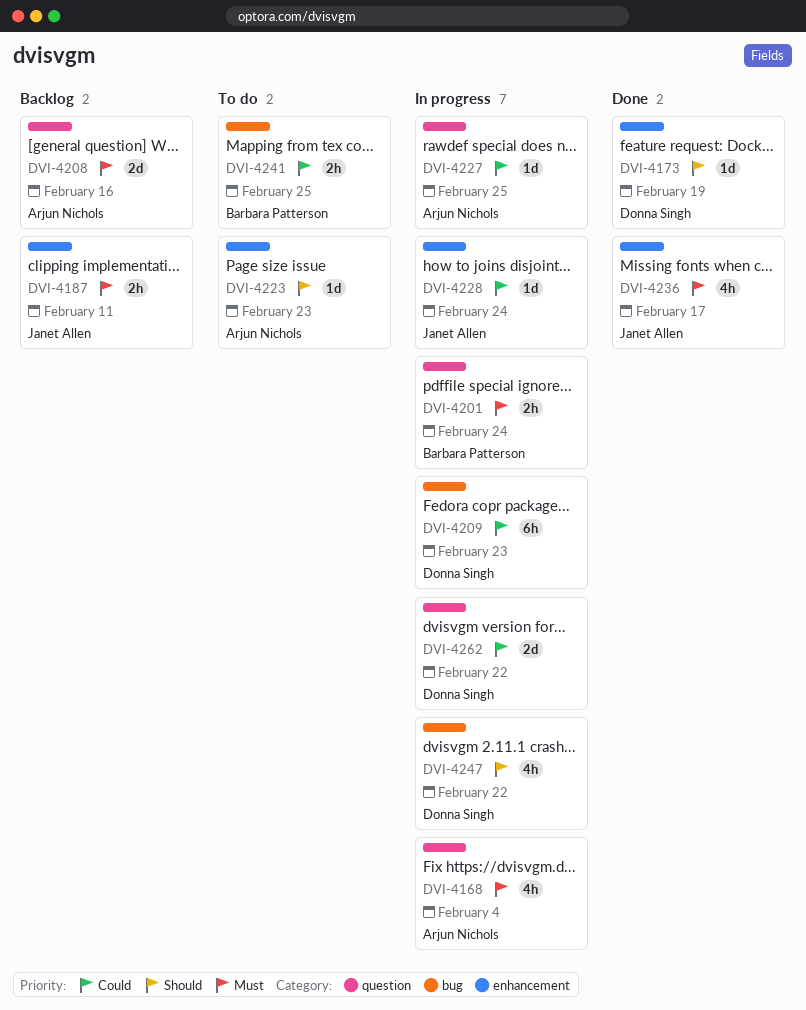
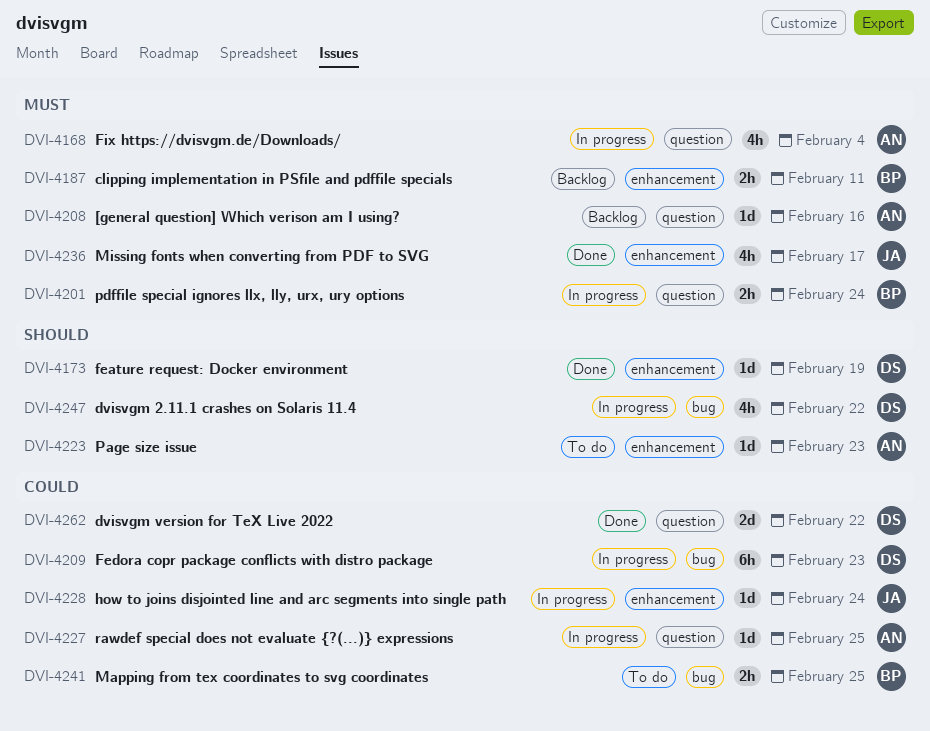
DVI-4187, owner: Janet Allen -> Barbara Patterson
DVI-4208, estimate: 2d -> 1d
DVI-4262, status: In progress -> Done

